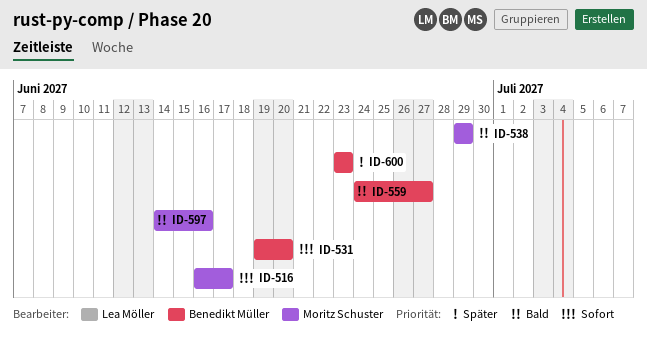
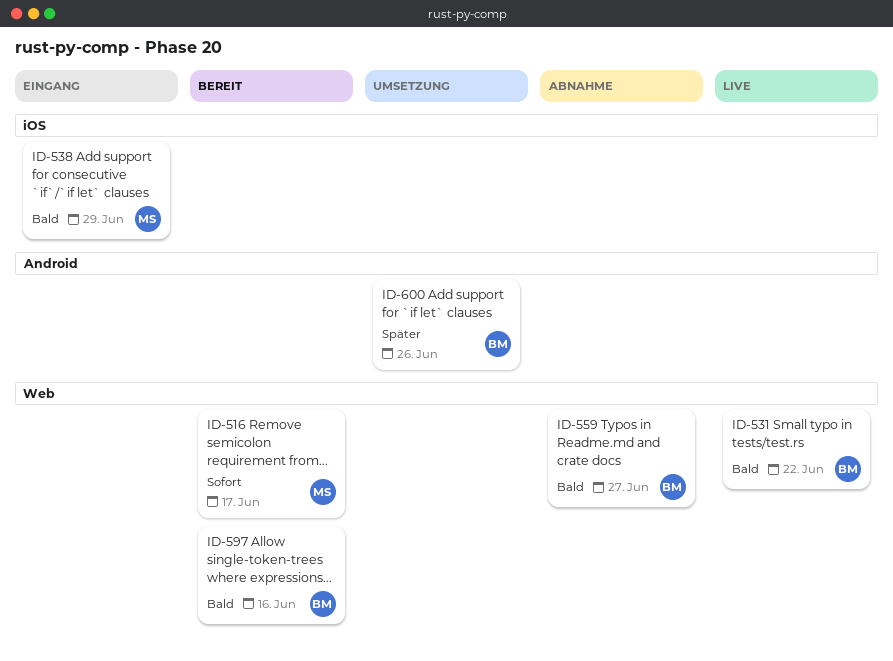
ID-531, priority: Sofort -> Bald
ID-531, due: Jun 20 -> Jun 22
ID-597, owner: Moritz Schuster -> Benedikt Müller
ID-600, due: Jun 23 -> Jun 26

